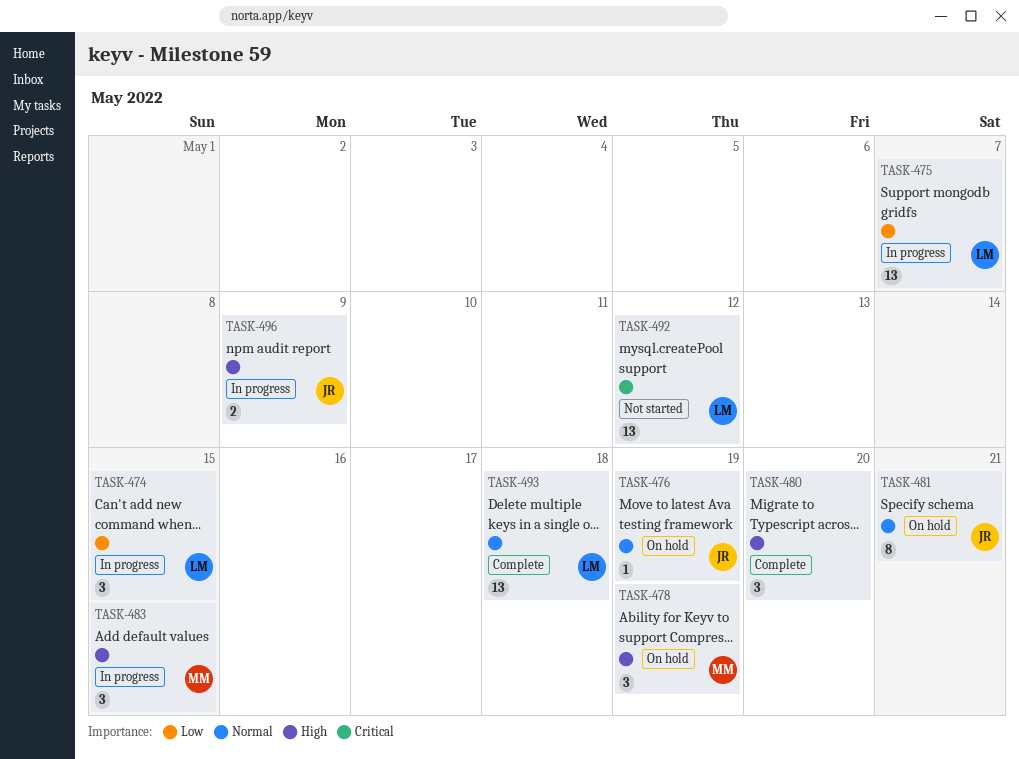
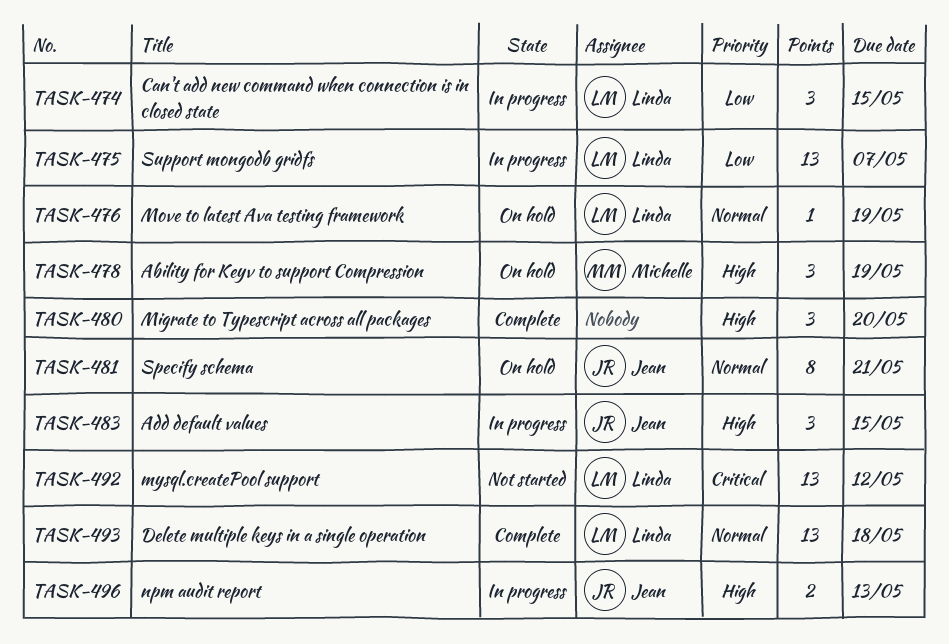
TASK-476, owner: Jean -> Linda
TASK-483, owner: Michelle -> Jean
TASK-496, due: May 9 -> May 13

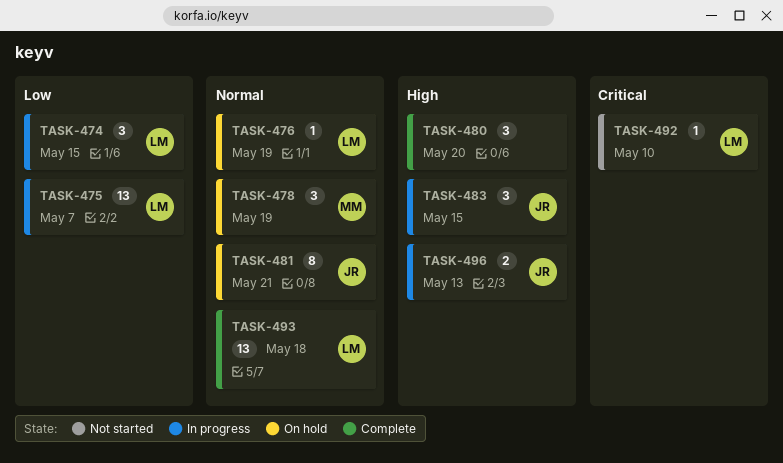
TASK-478, priority: High -> Normal
TASK-492, estimate: 13 -> 1
TASK-492, due: May 12 -> May 10

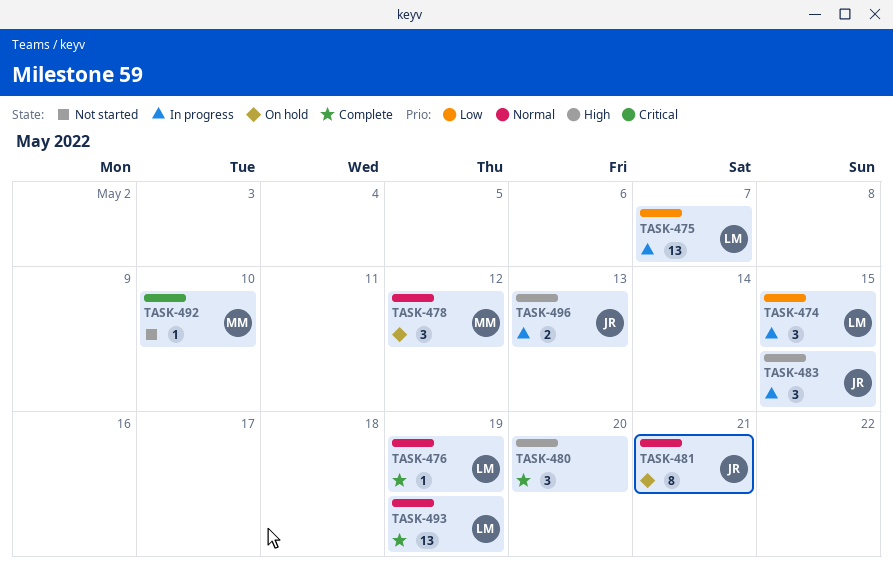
TASK-476, status: On hold -> Complete
TASK-478, due: May 19 -> May 12
TASK-492, owner: LM -> MM
TASK-493, due: May 18 -> May 19

